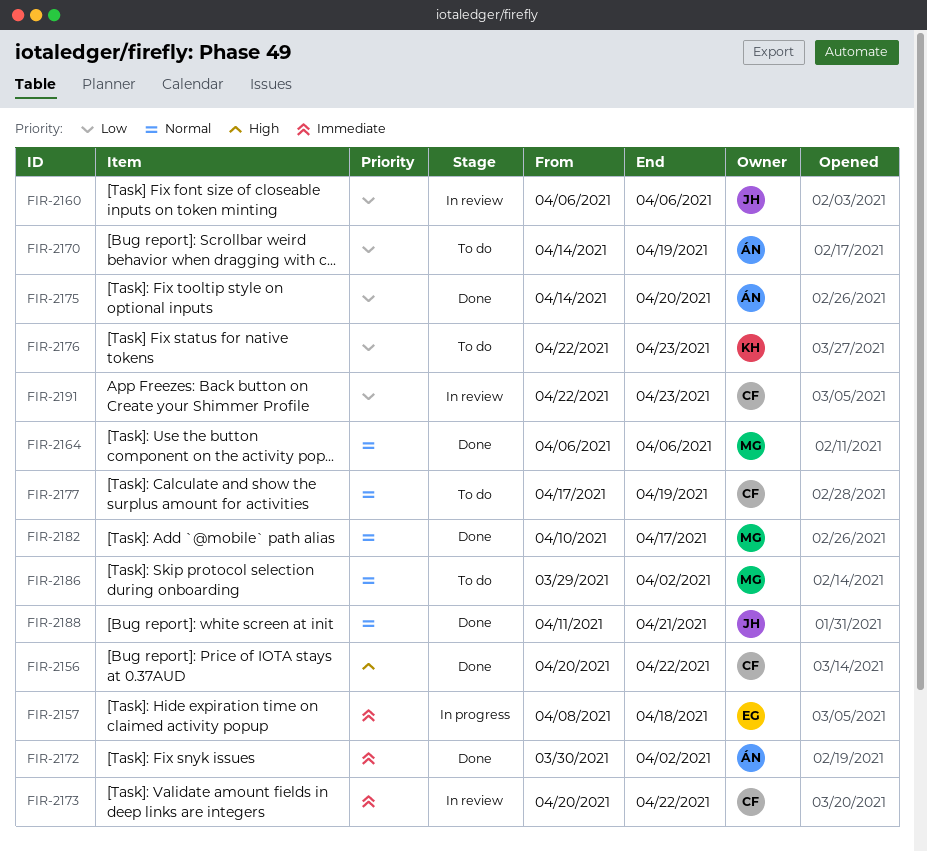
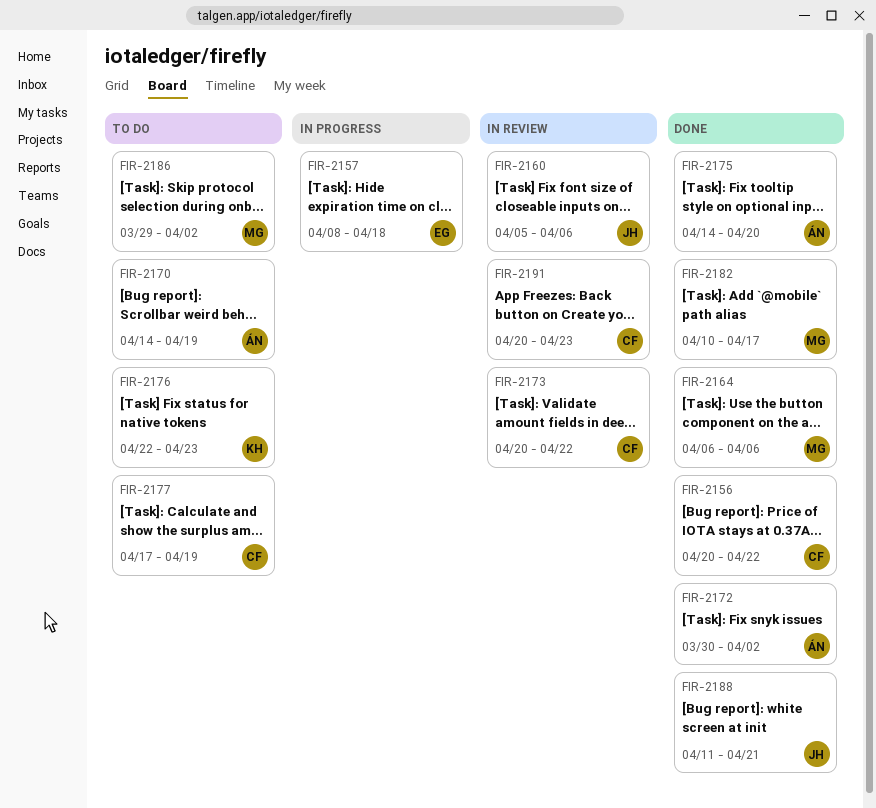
FIR-2160, start: Apr 6 -> Apr 5
FIR-2191, start: Apr 22 -> Apr 20

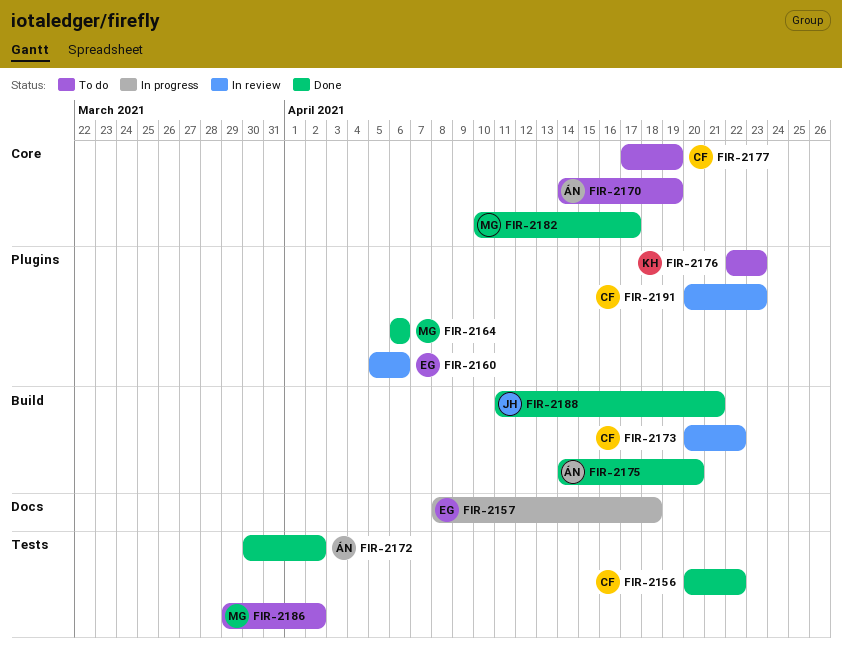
FIR-2160, owner: JH -> EG

